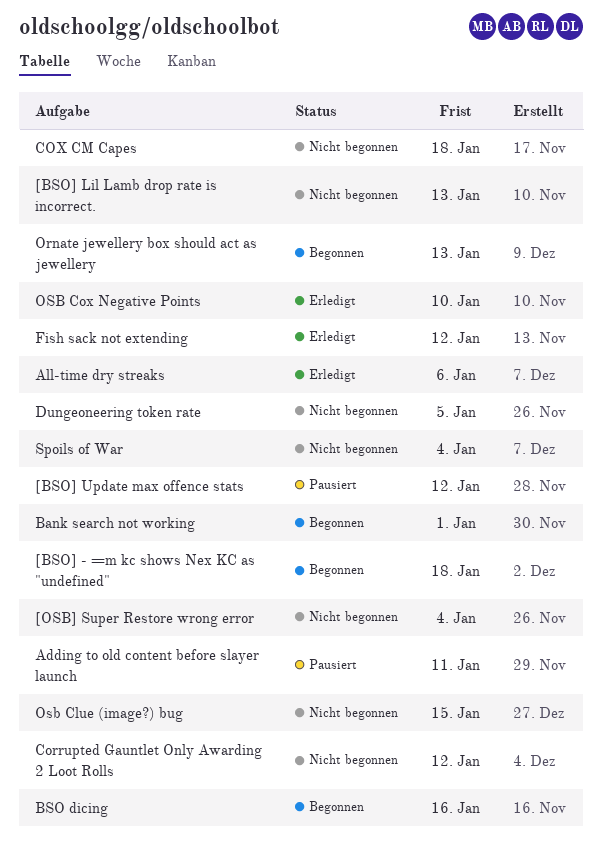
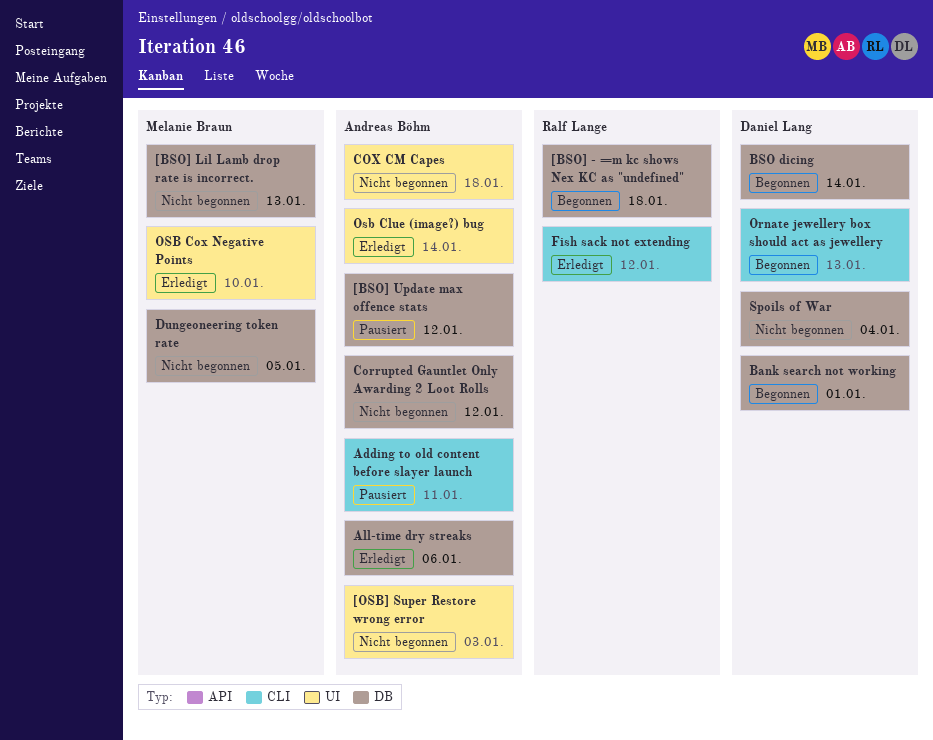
[OSB] Super Restore wrong error, due: Jan 4 -> Jan 3
BSO dicing, due: Jan 16 -> Jan 14
Osb Clue (image?) bug, status: Nicht begonnen -> Erledigt
Osb Clue (image?) bug, due: Jan 15 -> Jan 14

